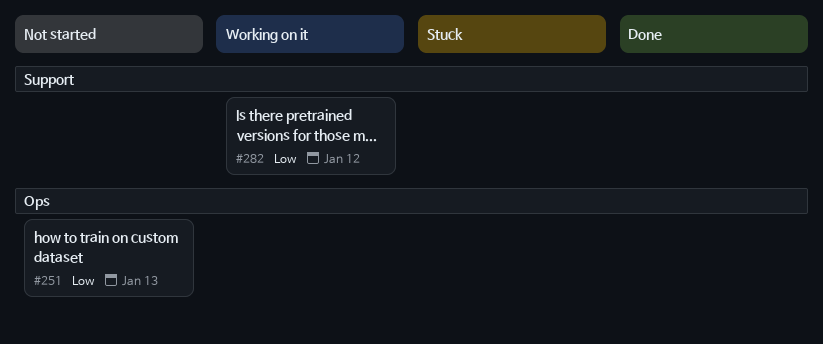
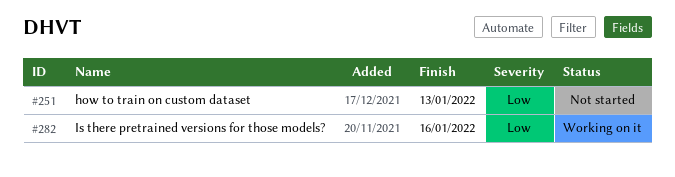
#282, due: Jan 12 -> Jan 16

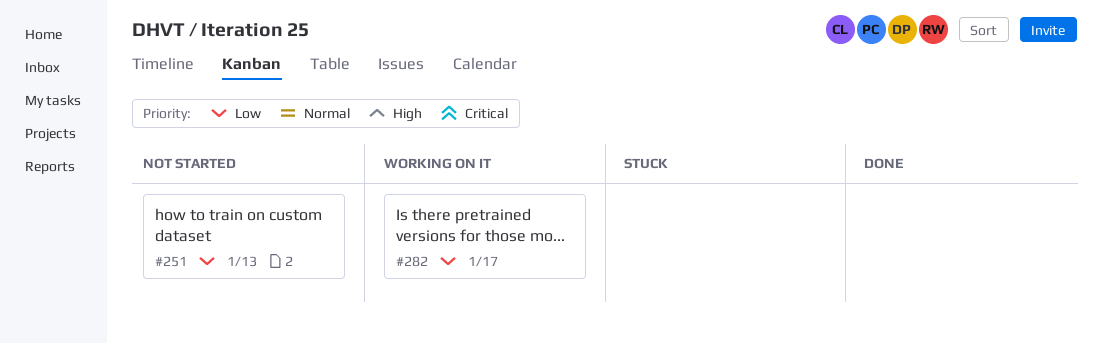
#282, due: Jan 16 -> Jan 17

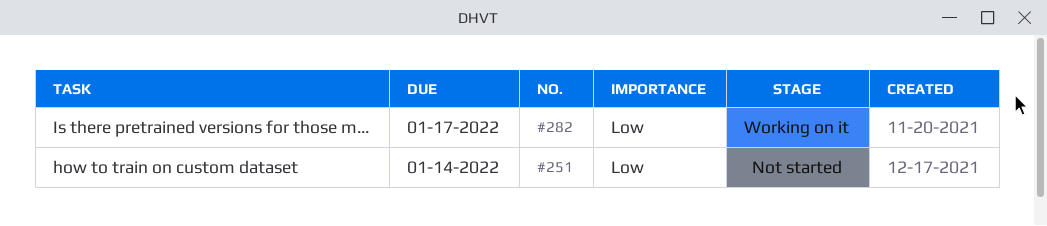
#251, due: Jan 13 -> Jan 14

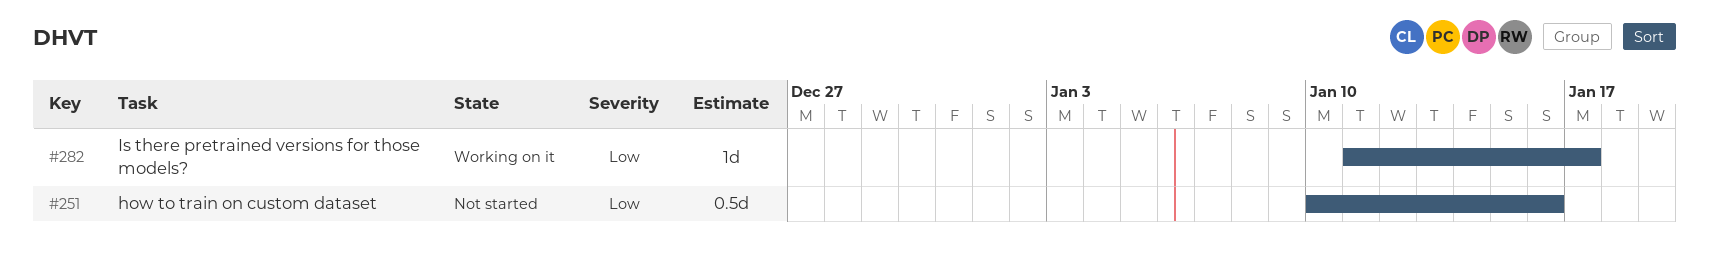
#251, due: Jan 14 -> Jan 16

